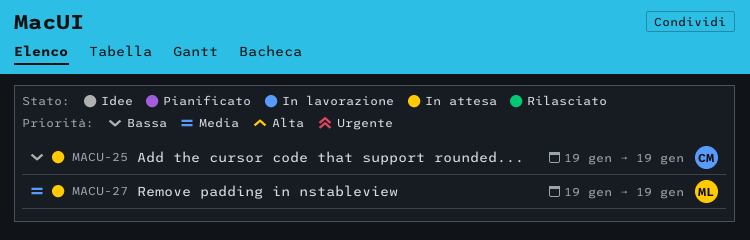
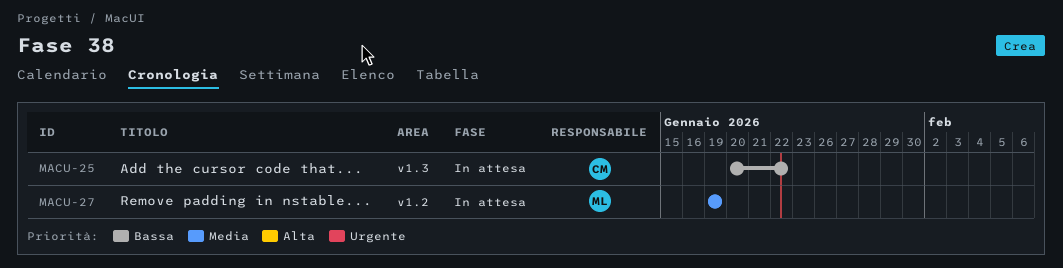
MACU-25, start: Jan 19 -> Jan 20
MACU-25, due: Jan 19 -> Jan 22

